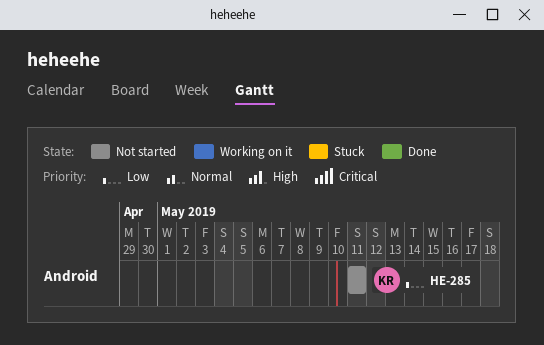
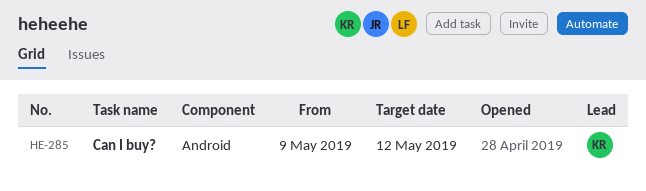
HE-285, start: May 11 -> May 9
HE-285, due: May 11 -> May 12

